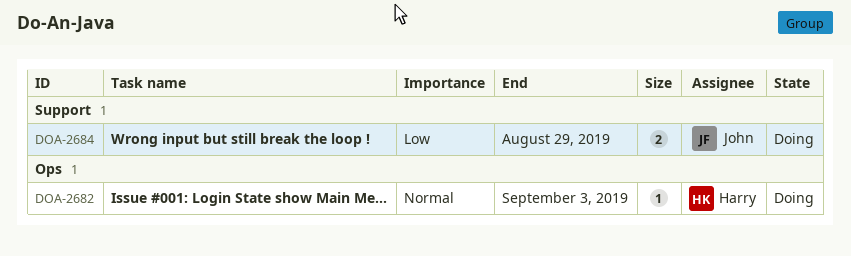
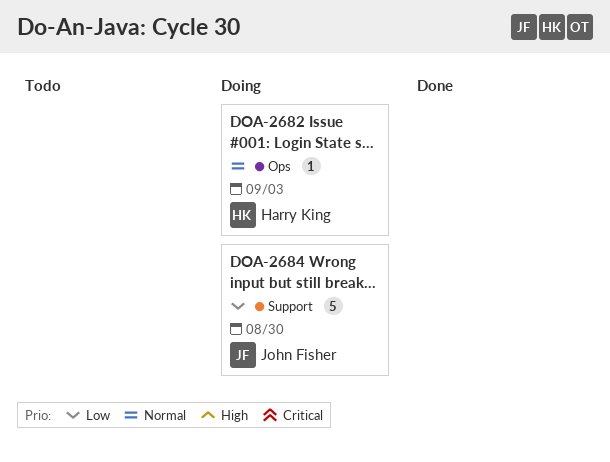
DOA-2684, estimate: 2 -> 5
DOA-2684, due: Aug 29 -> Aug 30

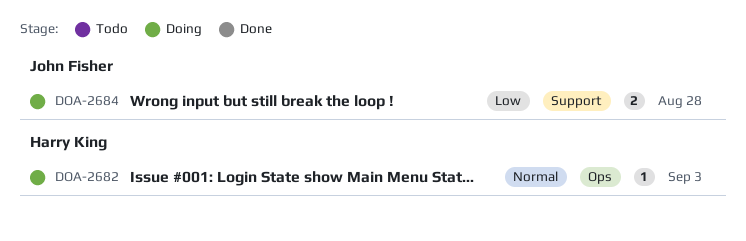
DOA-2684, estimate: 5 -> 2
DOA-2684, due: Aug 30 -> Aug 28

